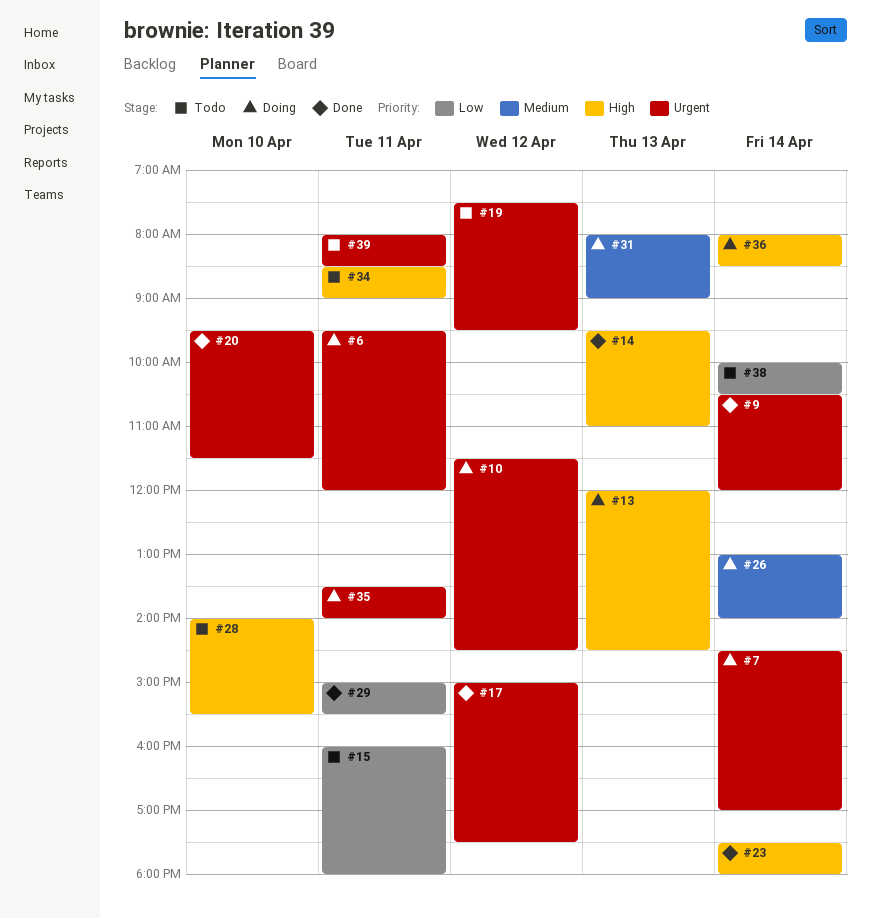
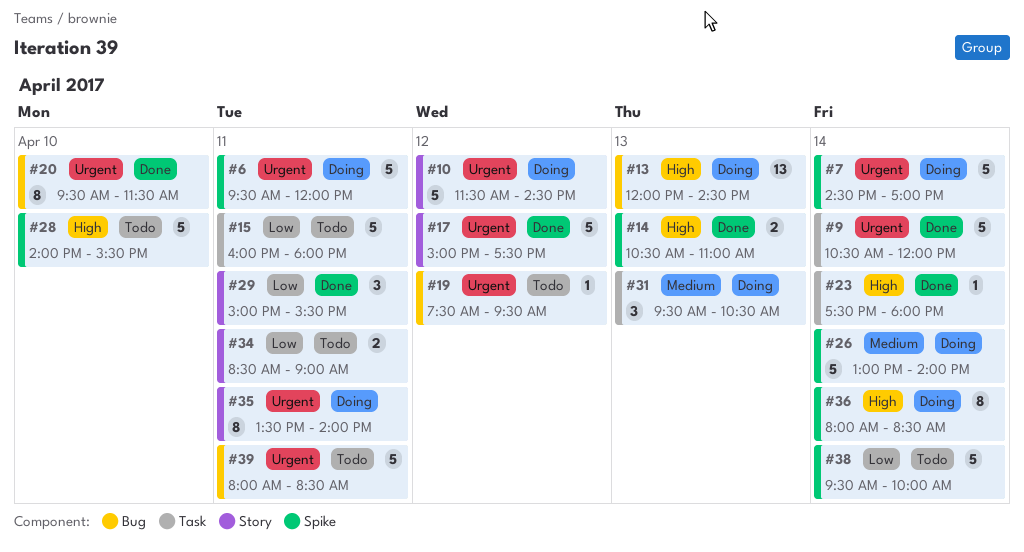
#14, begins: 09:30 -> 10:30
#31, begins: 08:00 -> 09:30
#31, ends: 09:00 -> 10:30
#34, priority: High -> Low
#38, begins: 10:00 -> 09:30
#38, ends: 10:30 -> 10:00

